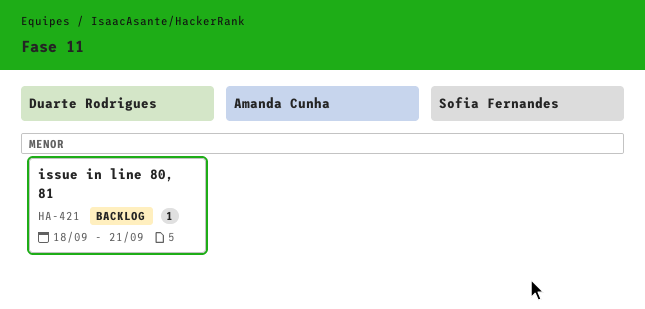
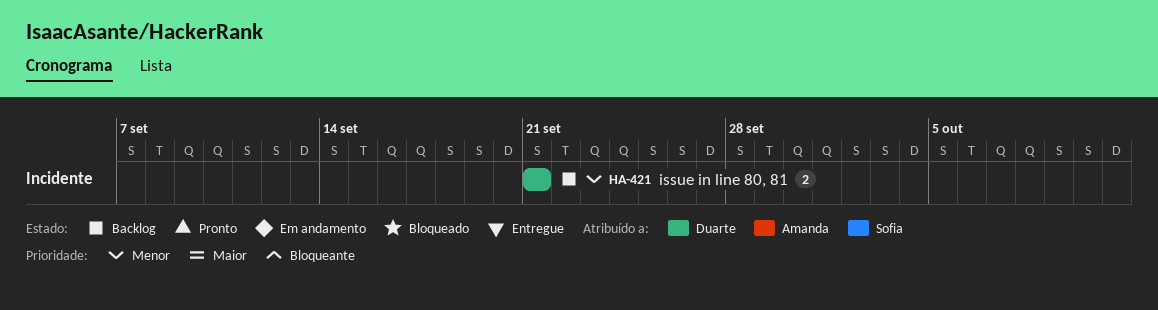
HA-421, estimate: 1 -> 2
HA-421, start: Sep 18 -> Sep 21

